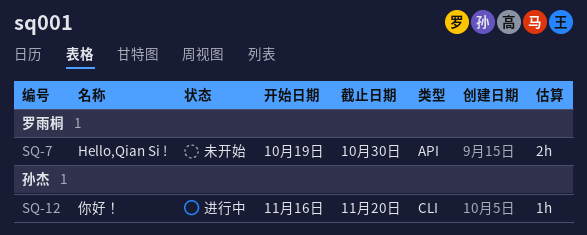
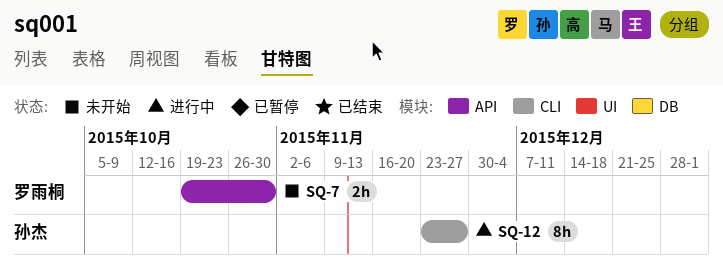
SQ-12, estimate: 1h -> 8h
SQ-12, start: Nov 16 -> Nov 23
SQ-12, due: Nov 20 -> Nov 27

